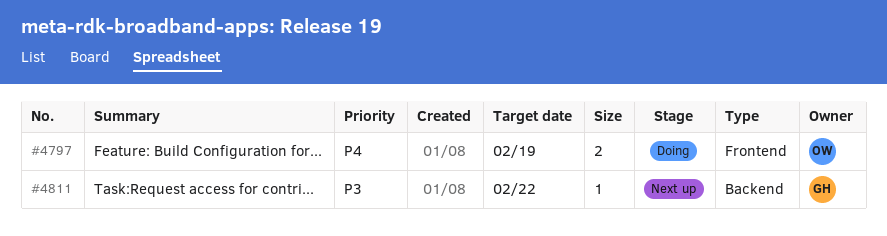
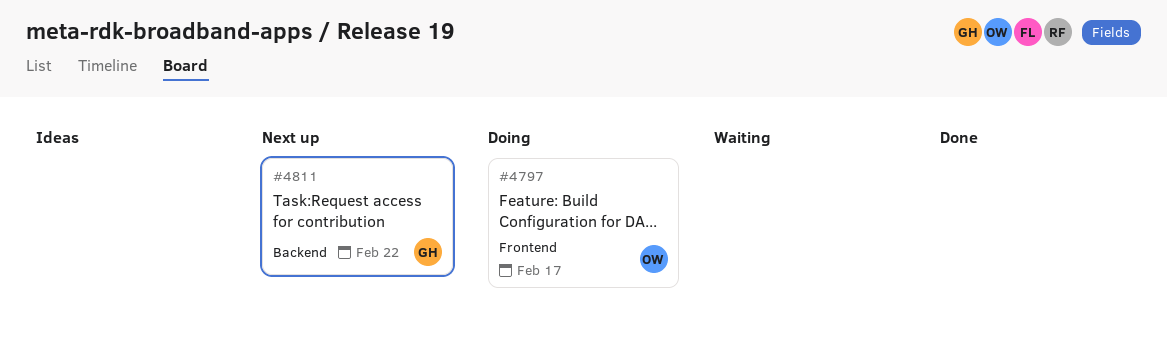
#4797, due: Feb 19 -> Feb 17

